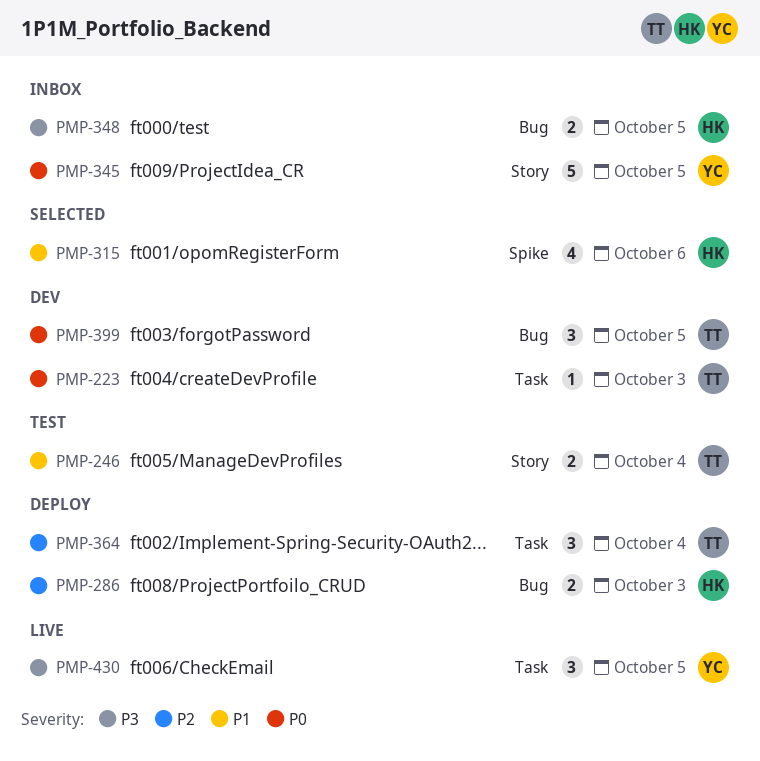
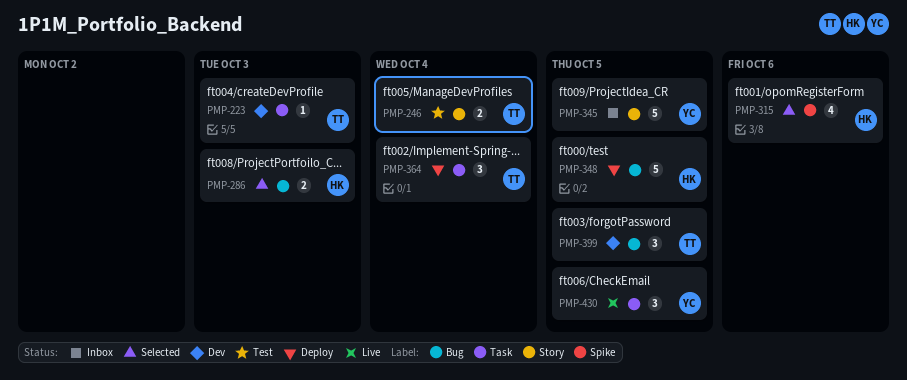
PMP-286, status: Deploy -> Selected
PMP-348, status: Inbox -> Deploy
PMP-348, estimate: 2 -> 5

